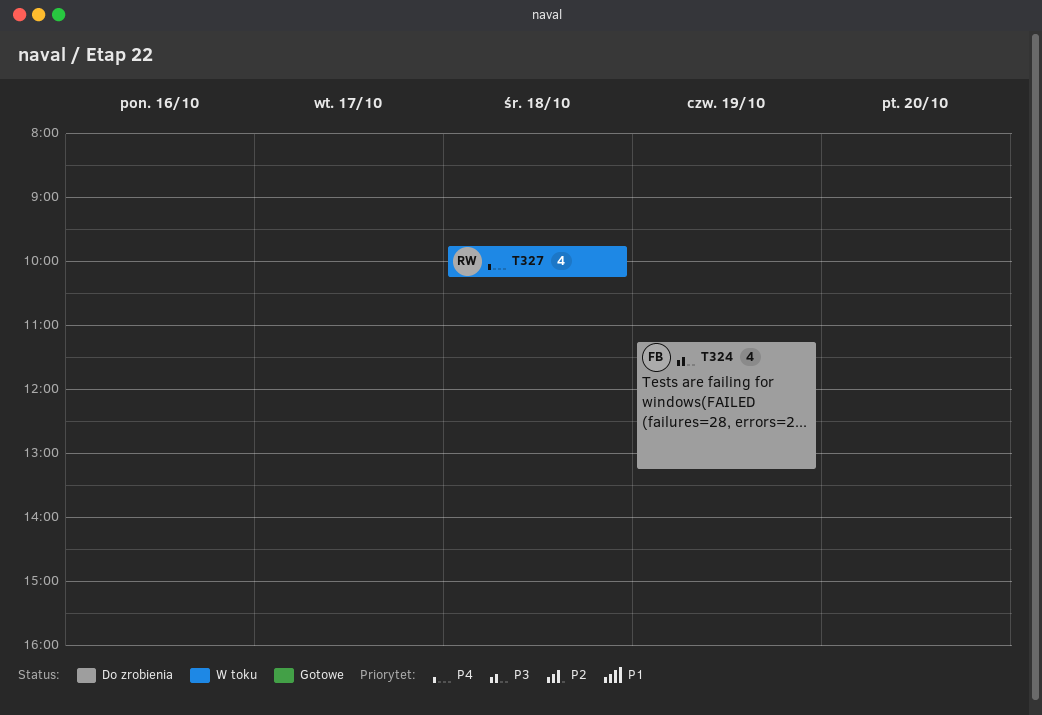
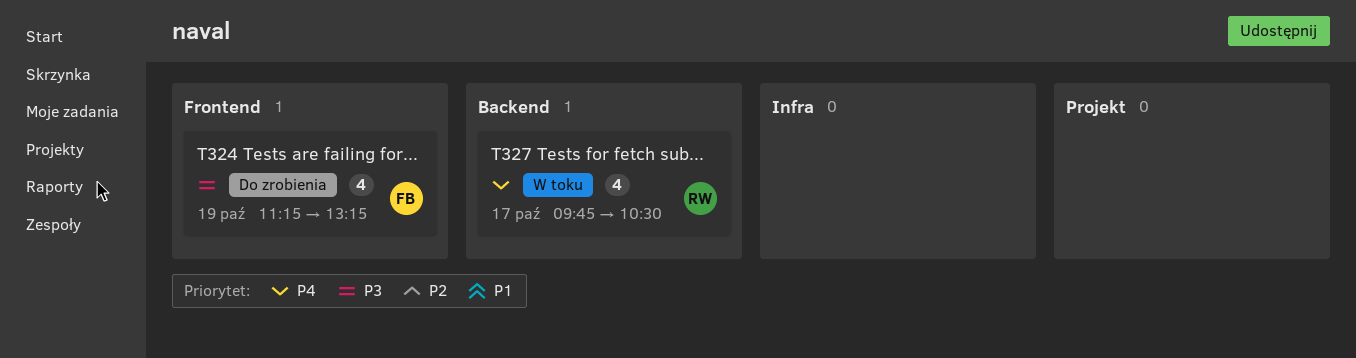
T327, day: Oct 18 -> Oct 17
T327, ends: 10:15 -> 10:30

